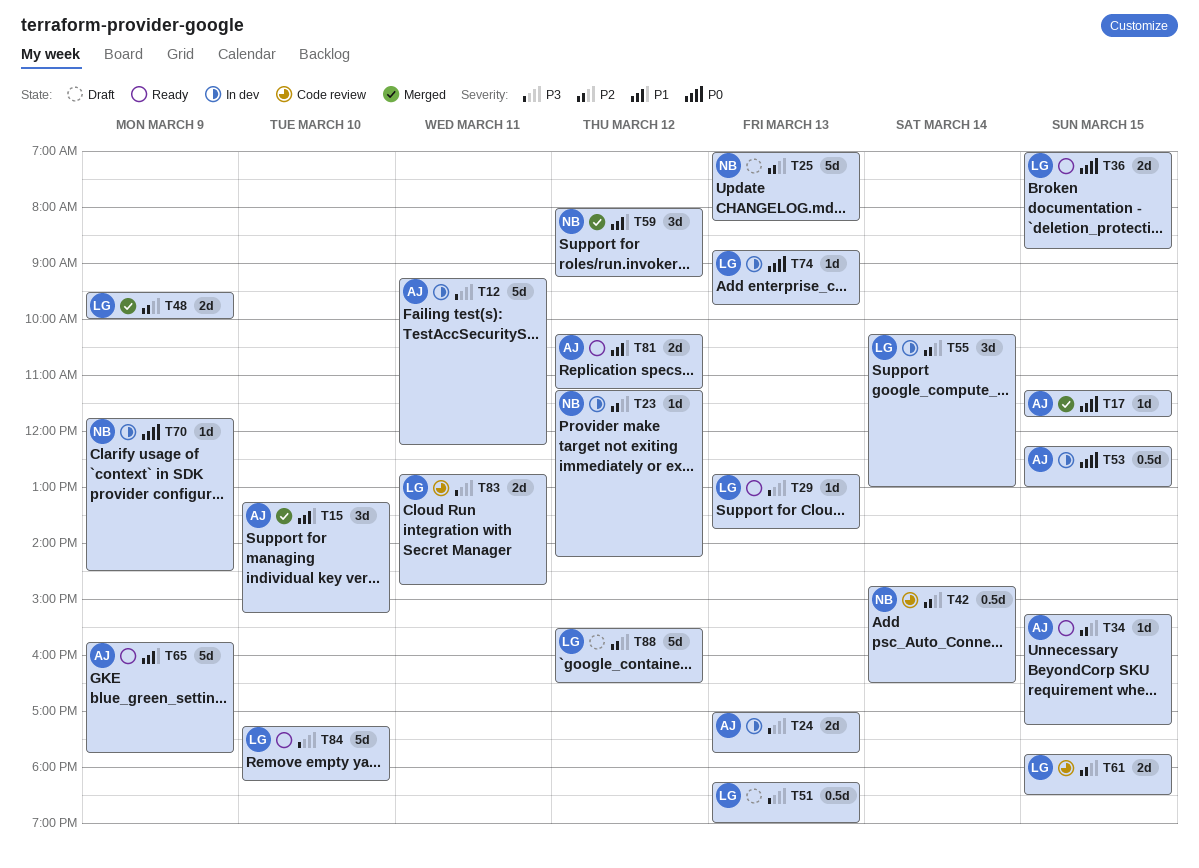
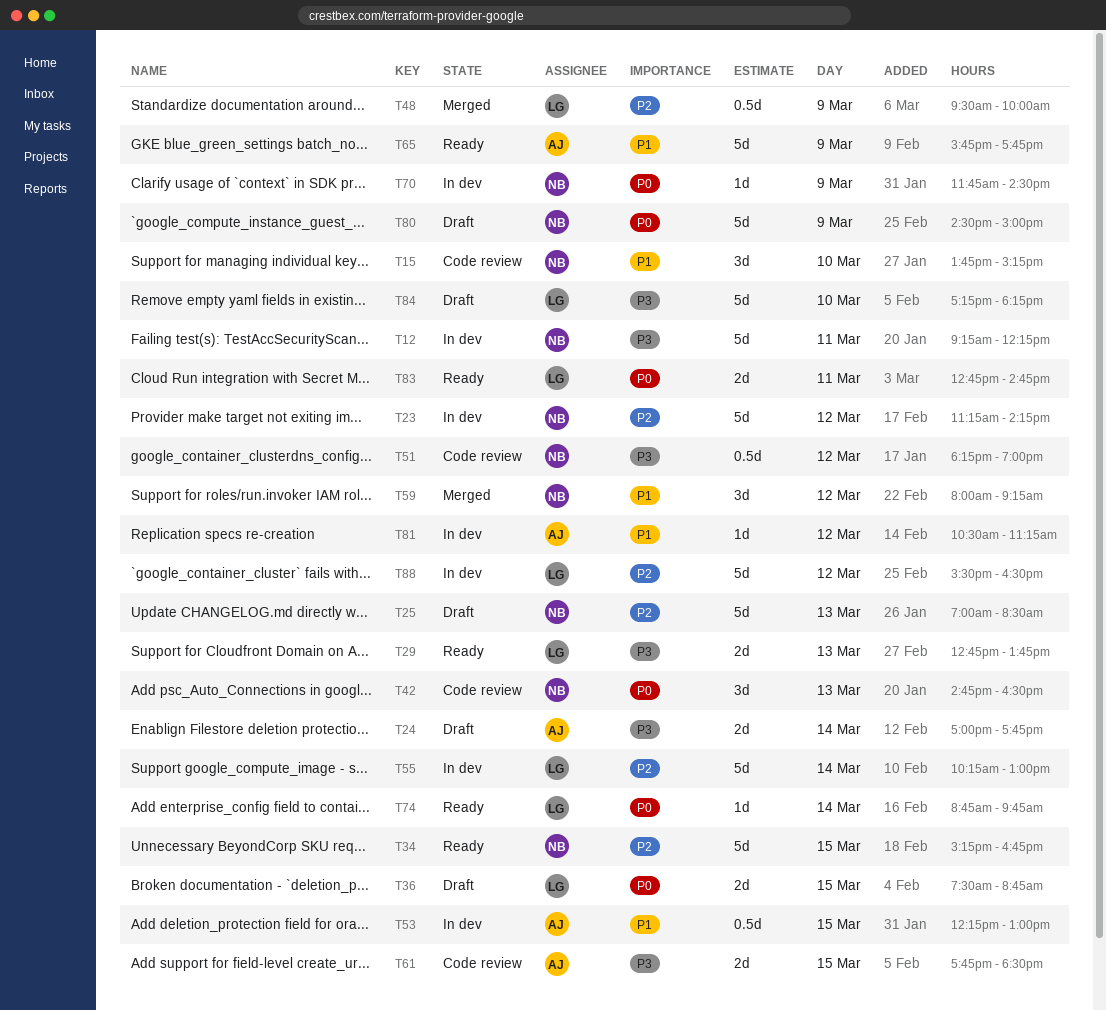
T12, owner: AJ -> NB
T15, status: Merged -> Code review
T15, owner: AJ -> NB
T15, begins: 13:15 -> 13:45
T17: present -> none
T23, estimate: 1d -> 5d
T24, status: In dev -> Draft
T24, day: Mar 13 -> Mar 14
T25, ends: 08:15 -> 08:30
T29, estimate: 1d -> 2d
T34, owner: AJ -> NB
T34, estimate: 1d -> 5d
T34, ends: 17:15 -> 16:45
T36, status: Ready -> Draft
T36, begins: 07:00 -> 07:30
T42, priority: P2 -> P0
T42, estimate: 0.5d -> 3d
T42, day: Mar 14 -> Mar 13
T48, estimate: 2d -> 0.5d
T51, status: Draft -> Code review
T51, owner: LG -> NB
T51, day: Mar 13 -> Mar 12
T53, priority: P0 -> P1
T55, estimate: 3d -> 5d
T61, owner: LG -> AJ
T61, priority: P2 -> P3
T74, status: In dev -> Ready
T74, day: Mar 13 -> Mar 14
T80: none -> present
T81, status: Ready -> In dev
T81, estimate: 2d -> 1d
T81, begins: 10:15 -> 10:30
T83, status: Code review -> Ready
T83, priority: P3 -> P0
T84, status: Ready -> Draft
T88, status: Draft -> In dev

